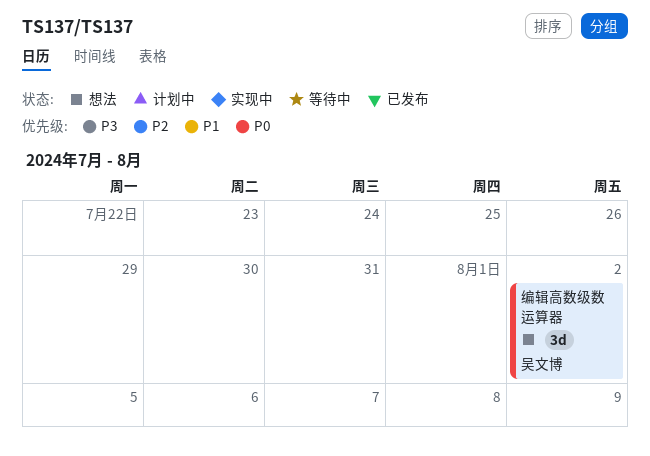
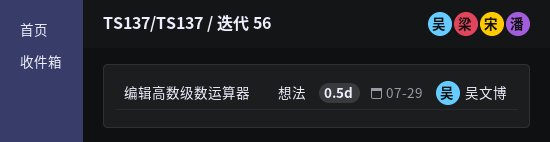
编辑高数级数运算器, estimate: 3d -> 0.5d
编辑高数级数运算器, due: Aug 2 -> Jul 29

